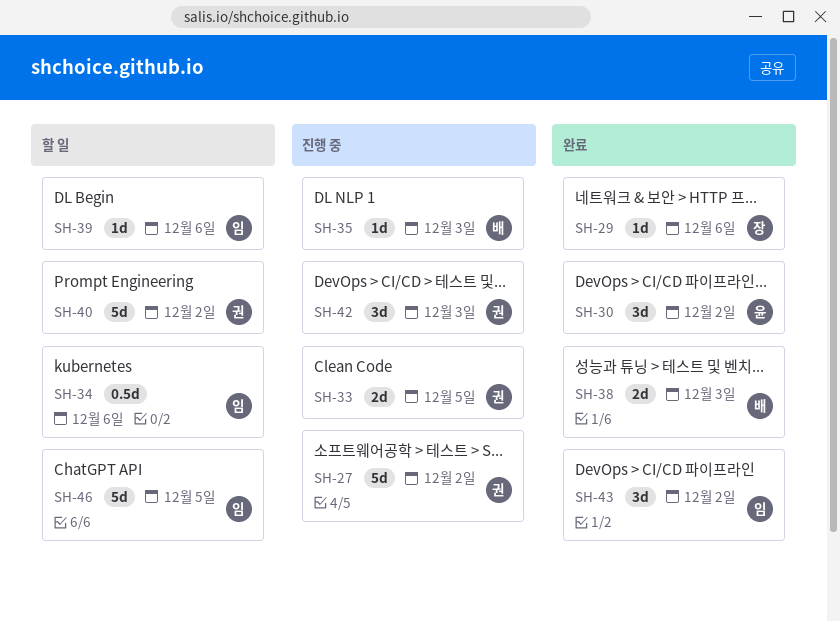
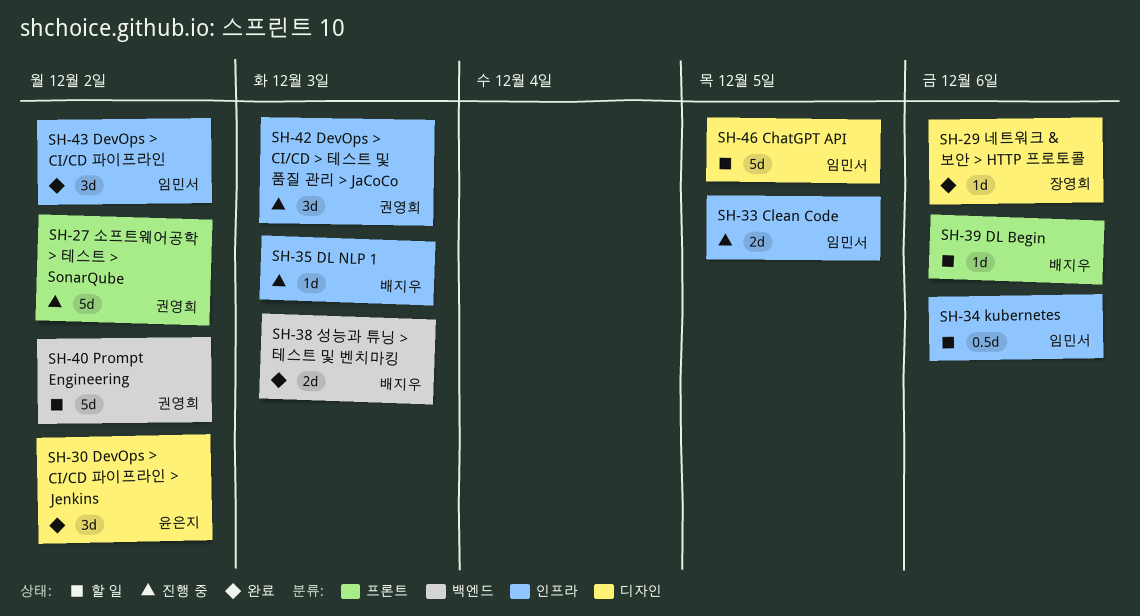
SH-33, owner: 권영희 -> 임민서
SH-39, owner: 임민서 -> 배지우

